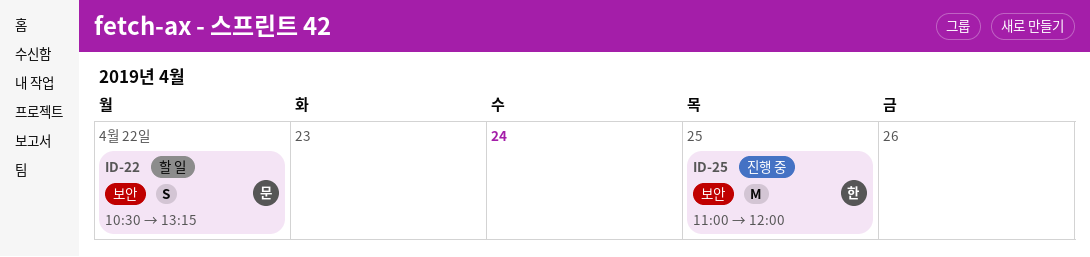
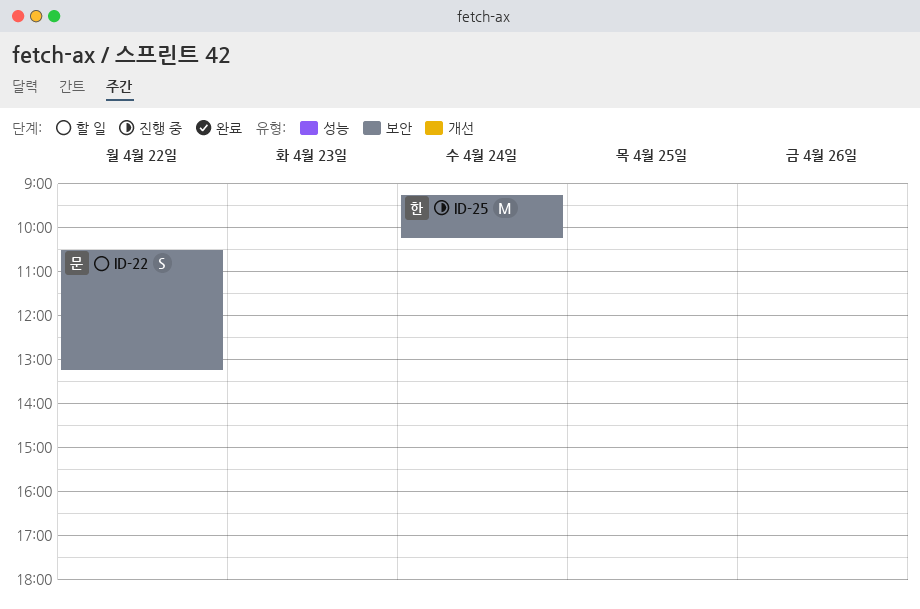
ID-25, day: Apr 25 -> Apr 24
ID-25, begins: 11:00 -> 09:15
ID-25, ends: 12:00 -> 10:15

